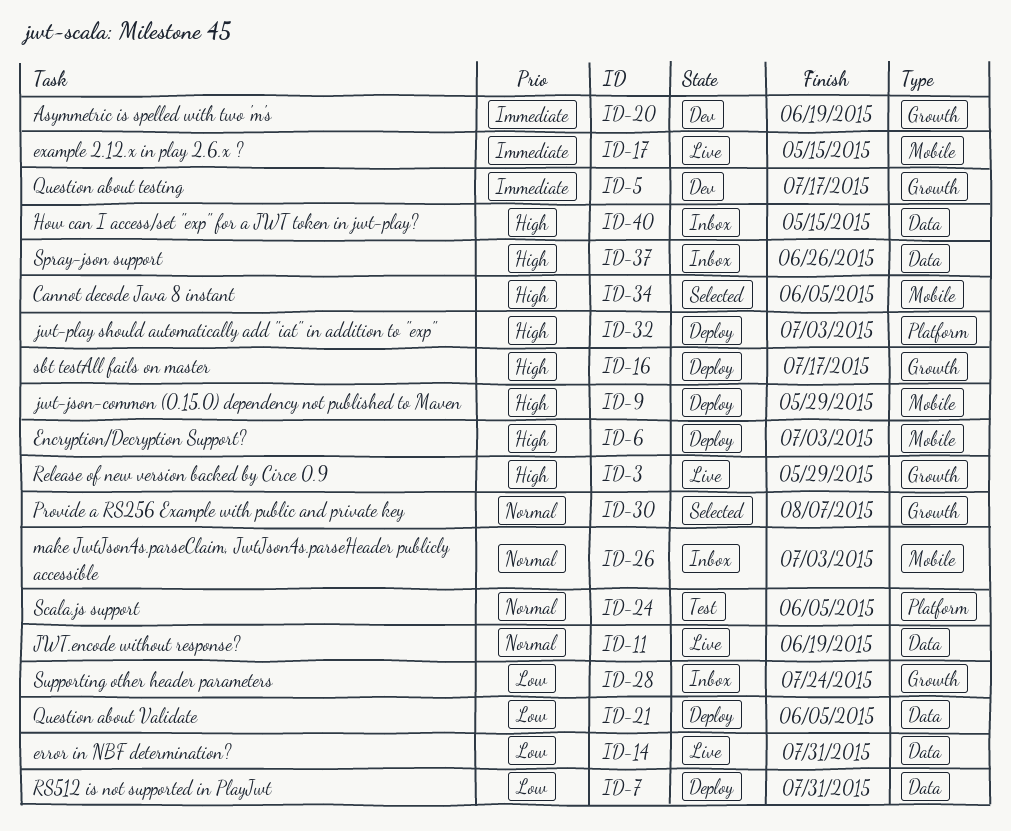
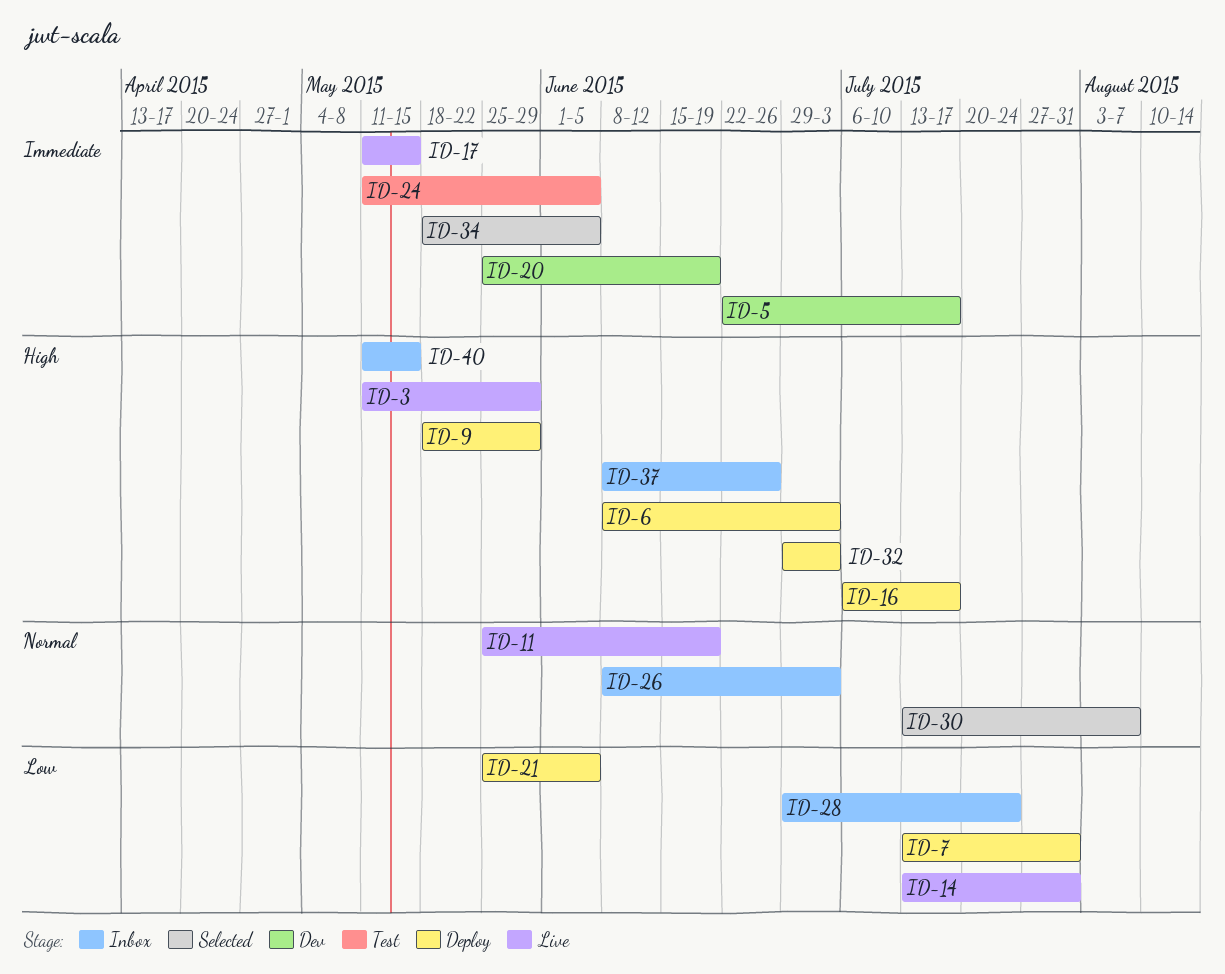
ID-24, priority: Normal -> Immediate
ID-34, priority: High -> Immediate

